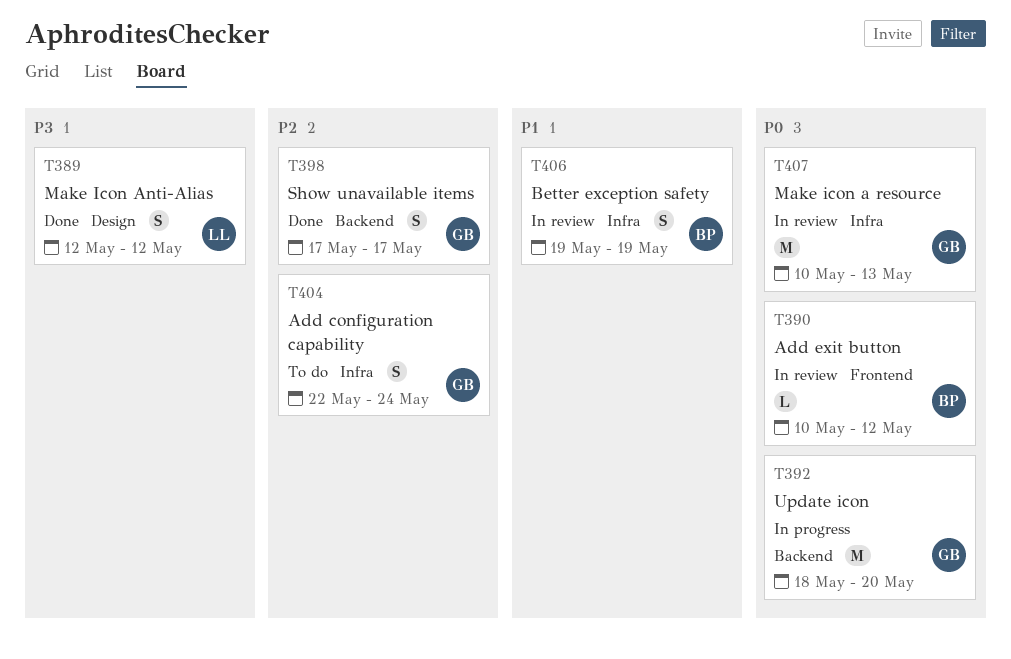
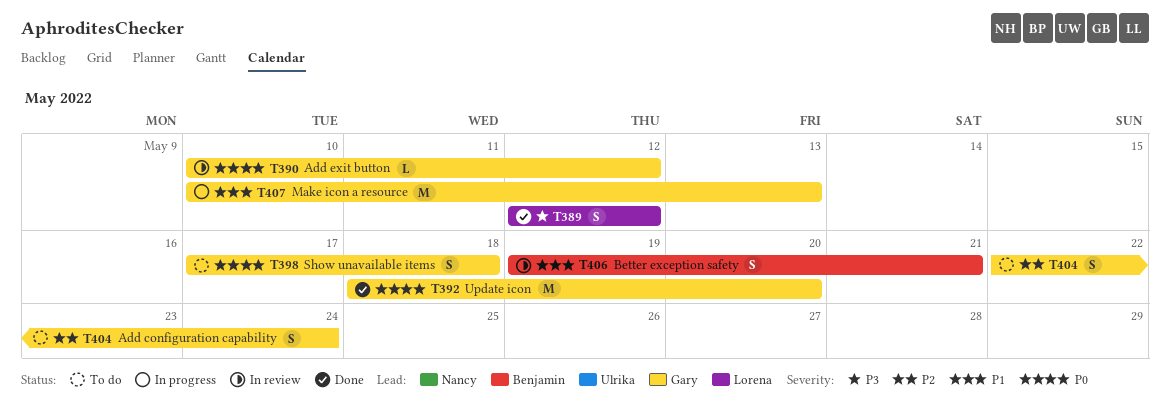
T390, owner: Benjamin -> Gary
T392, status: In progress -> Done
T398, status: Done -> To do
T398, priority: P2 -> P0
T398, due: May 17 -> May 18
T406, due: May 19 -> May 21
T407, status: In review -> In progress
T407, priority: P0 -> P1

